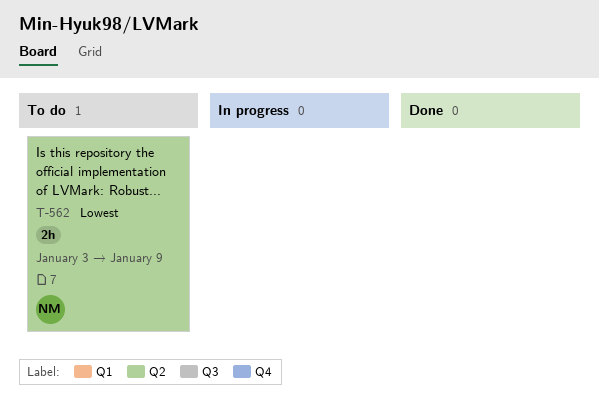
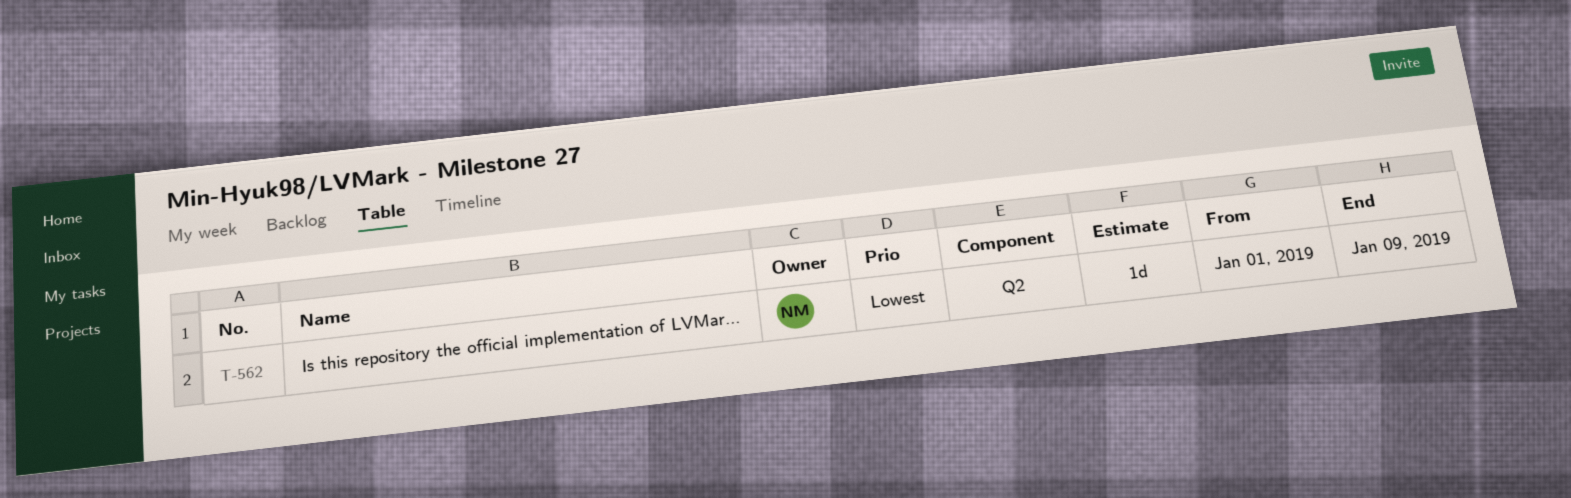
T-562, estimate: 2h -> 1d
T-562, start: Jan 3 -> Jan 1

